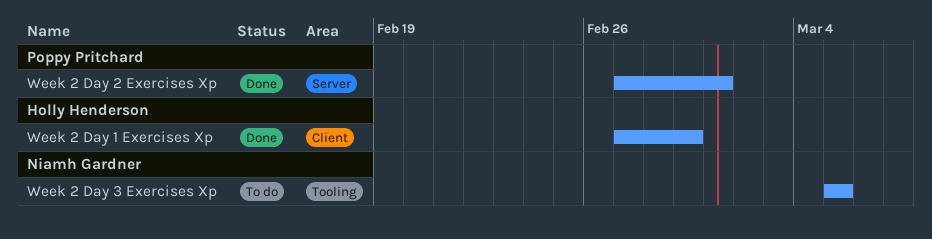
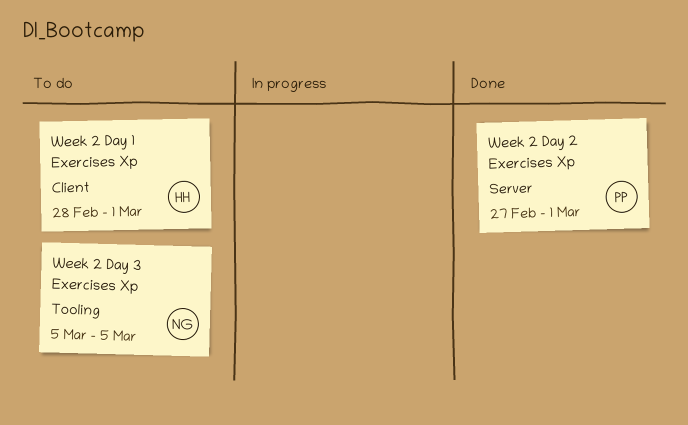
Week 2 Day 1 Exercises Xp, status: Done -> To do
Week 2 Day 1 Exercises Xp, start: Feb 27 -> Feb 28
Week 2 Day 1 Exercises Xp, due: Feb 29 -> Mar 1

